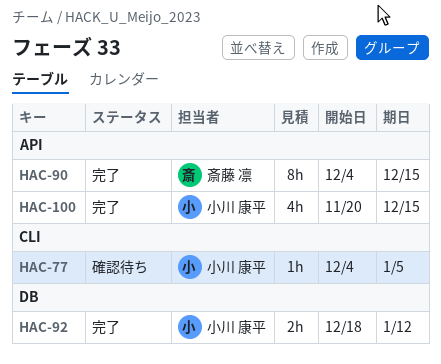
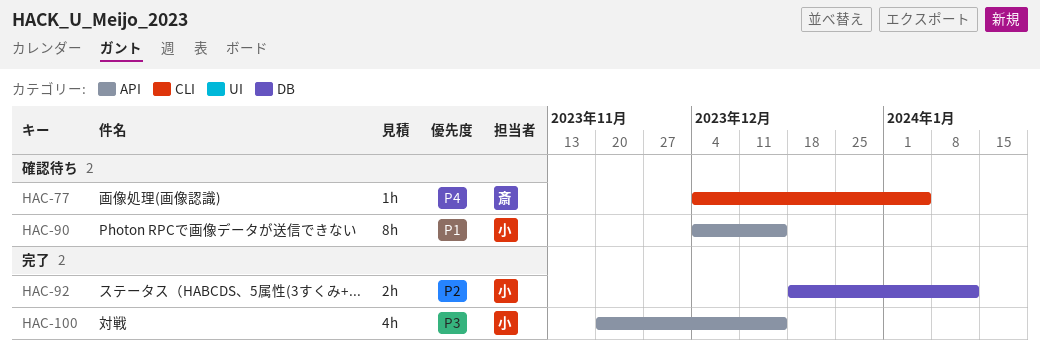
HAC-77, owner: 小川 康平 -> 斎藤 凛
HAC-90, status: 完了 -> 確認待ち
HAC-90, owner: 斎藤 凛 -> 小川 康平

